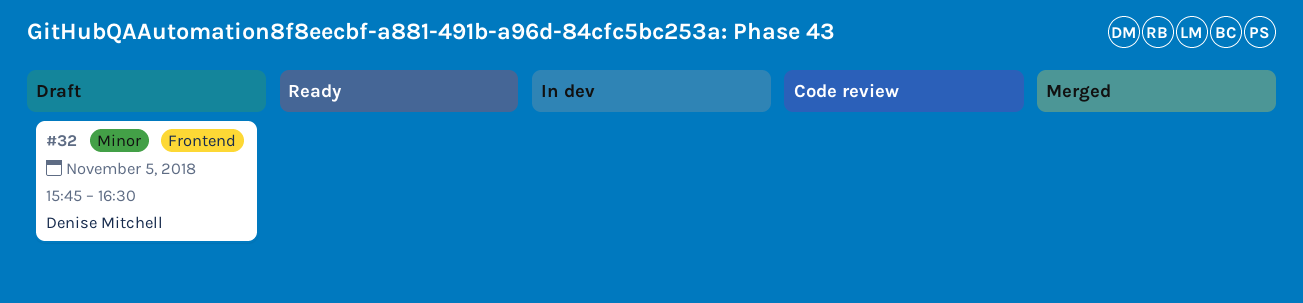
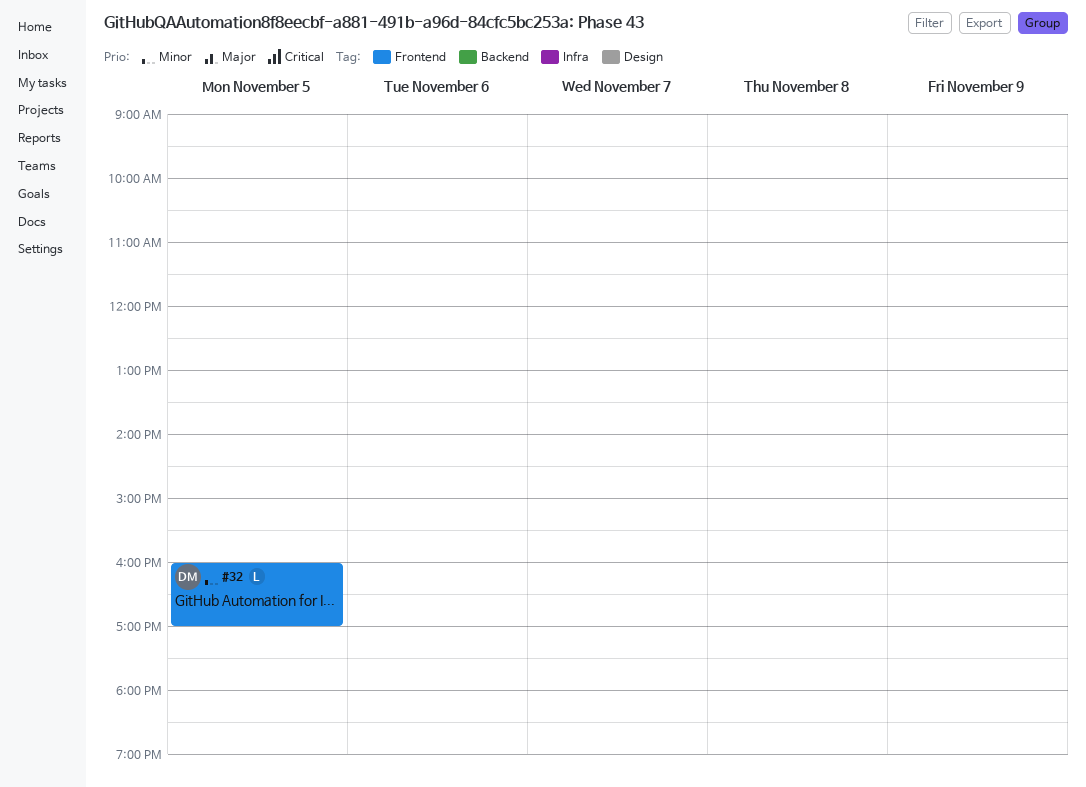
#32, begins: 15:45 -> 16:00
#32, ends: 16:30 -> 17:00

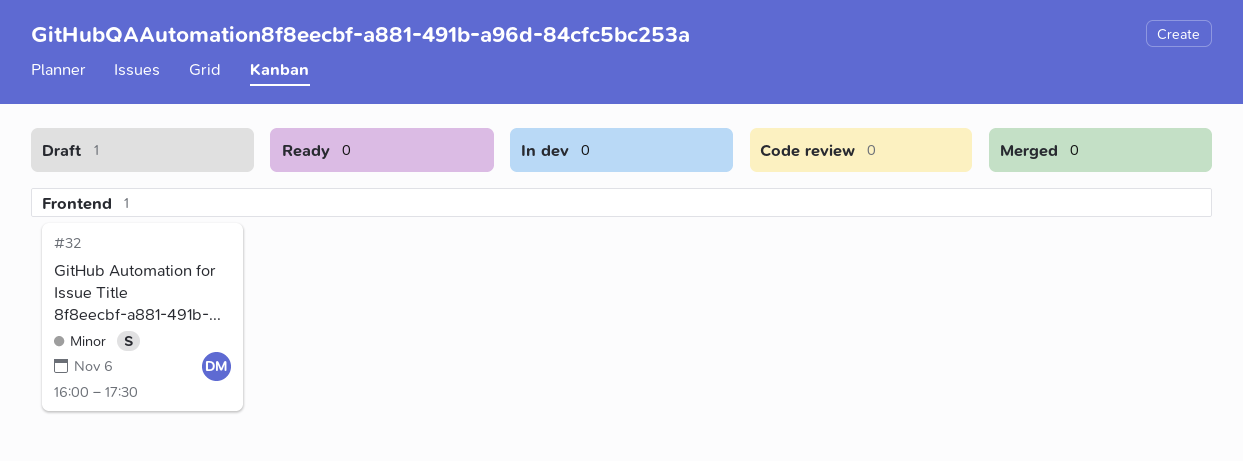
#32, estimate: L -> S
#32, day: Nov 5 -> Nov 6
#32, ends: 17:00 -> 17:30

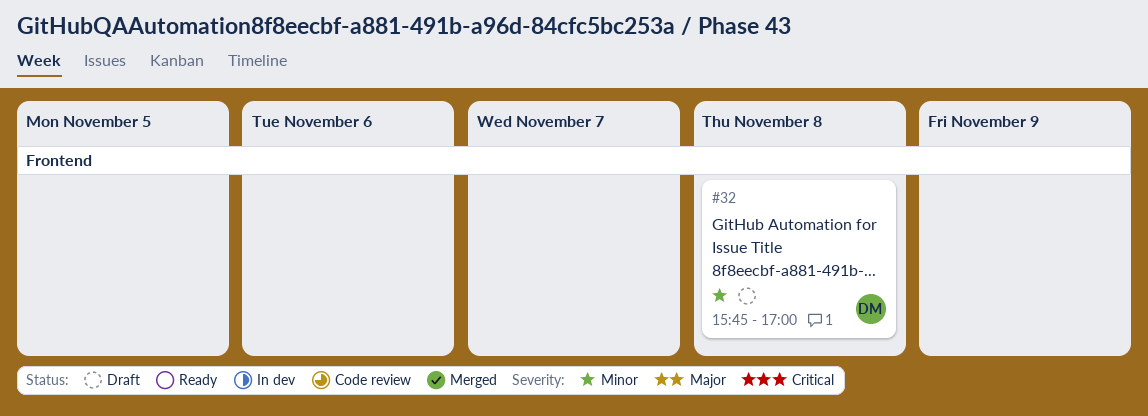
#32, day: Nov 6 -> Nov 8
#32, begins: 16:00 -> 15:45
#32, ends: 17:30 -> 17:00

